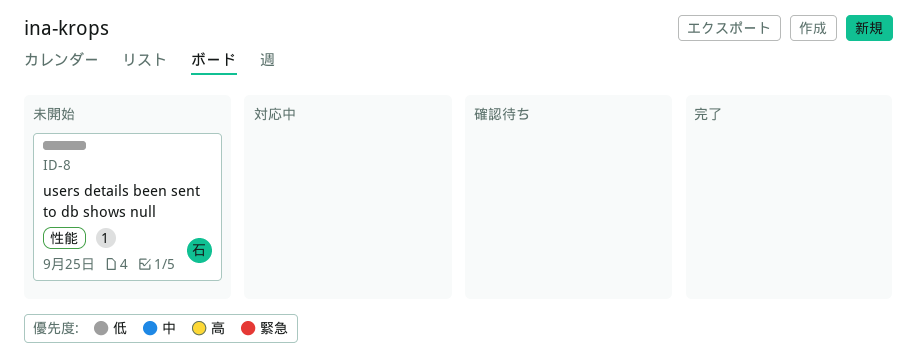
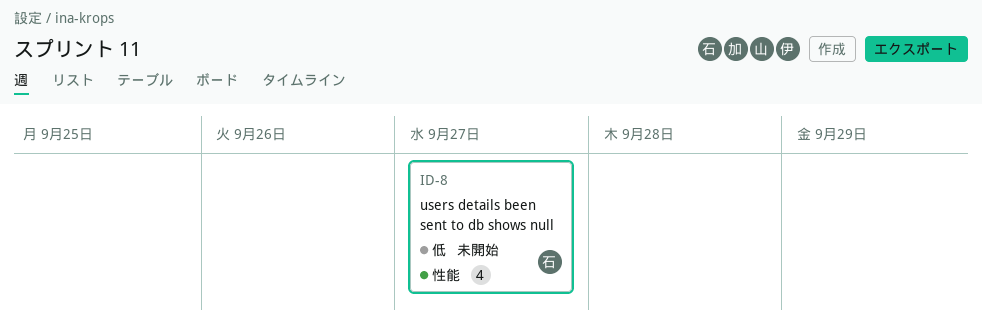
ID-8, estimate: 1 -> 4
ID-8, due: Sep 25 -> Sep 27

